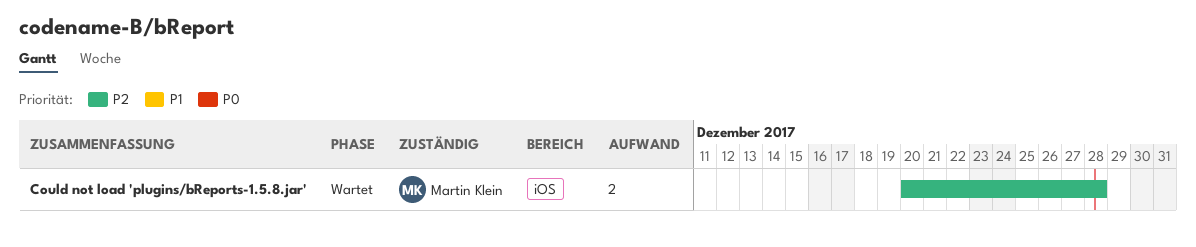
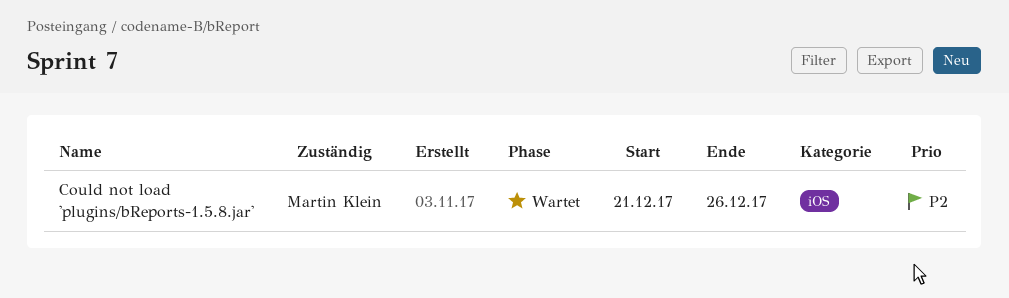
Could not load 'plugins/bReports-1.5.8.jar', start: Dec 20 -> Dec 21
Could not load 'plugins/bReports-1.5.8.jar', due: Dec 28 -> Dec 26

